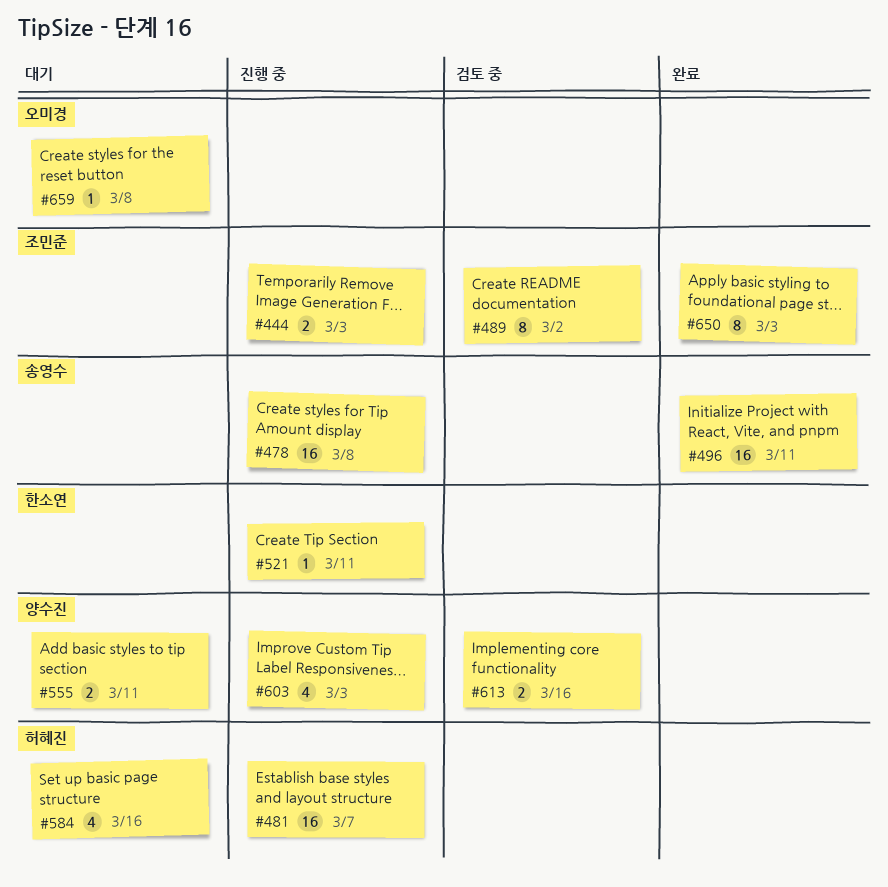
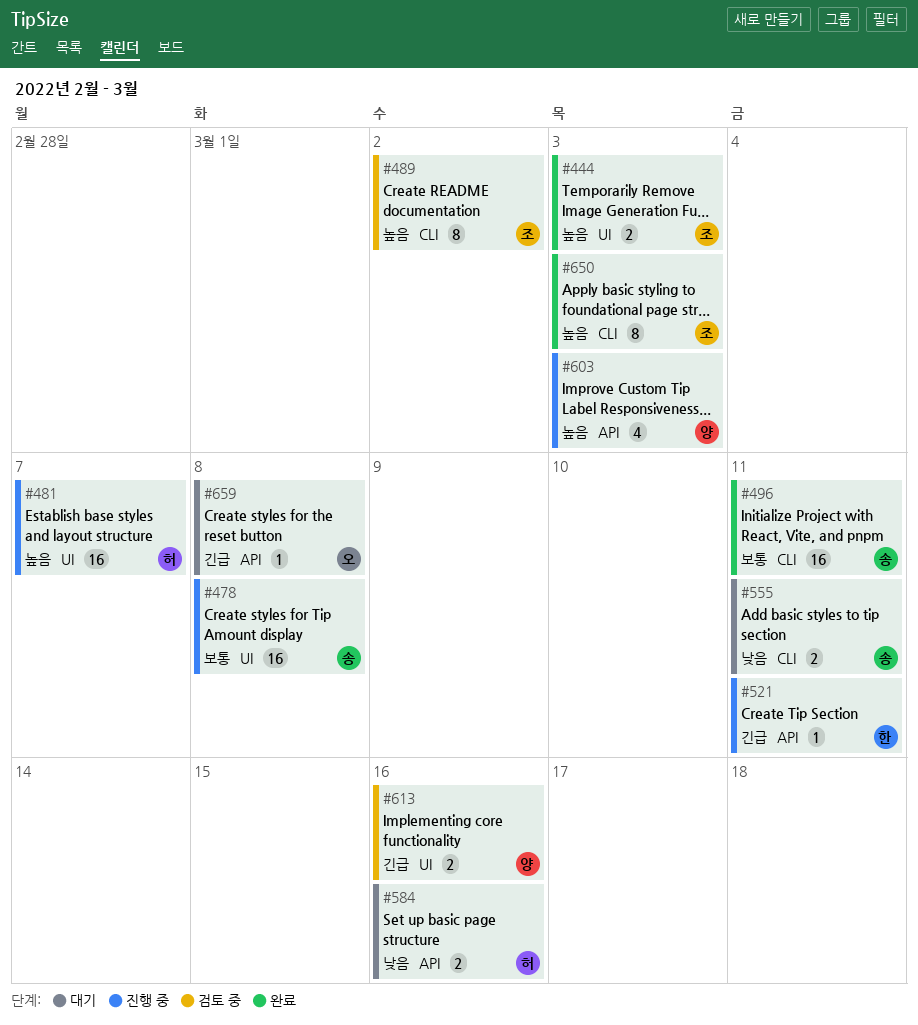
#444, status: 진행 중 -> 완료
#555, owner: 양수진 -> 송영수
#584, estimate: 4 -> 2

